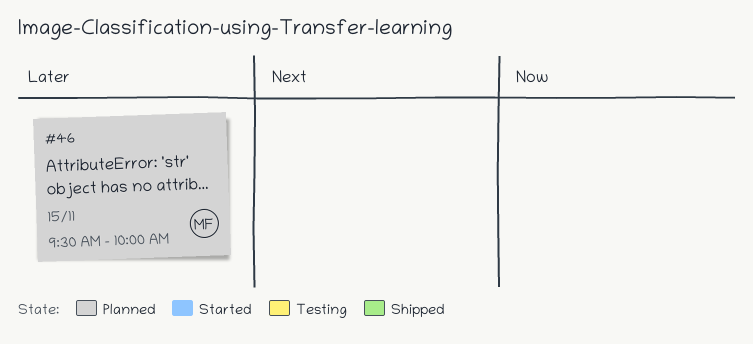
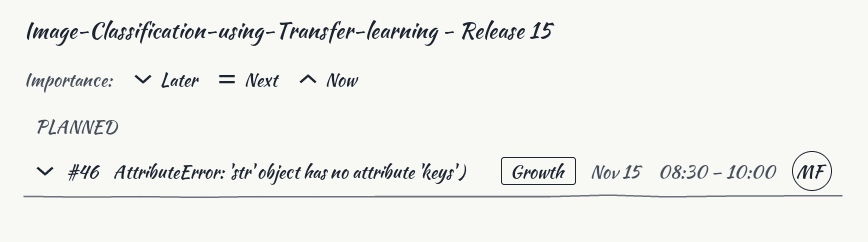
#46, begins: 09:30 -> 08:30

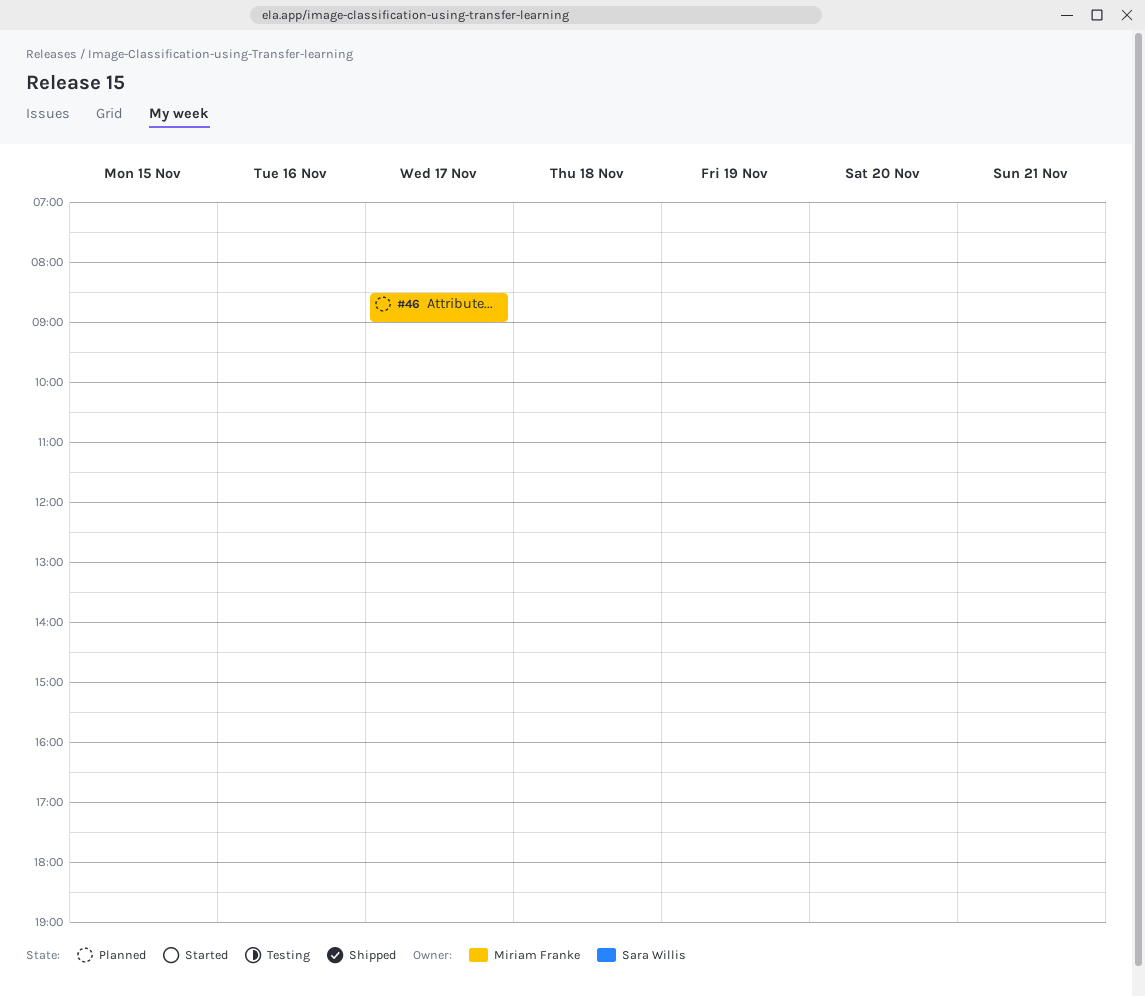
#46, day: Nov 15 -> Nov 17
#46, ends: 10:00 -> 09:00

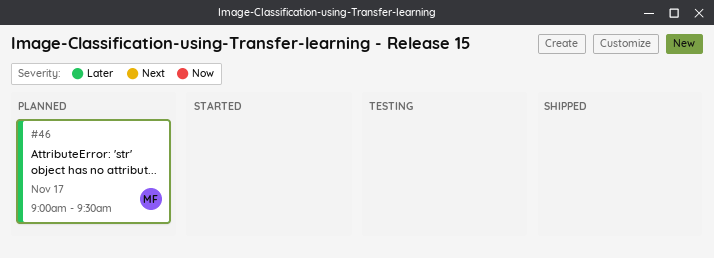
#46, begins: 08:30 -> 09:00
#46, ends: 09:00 -> 09:30

